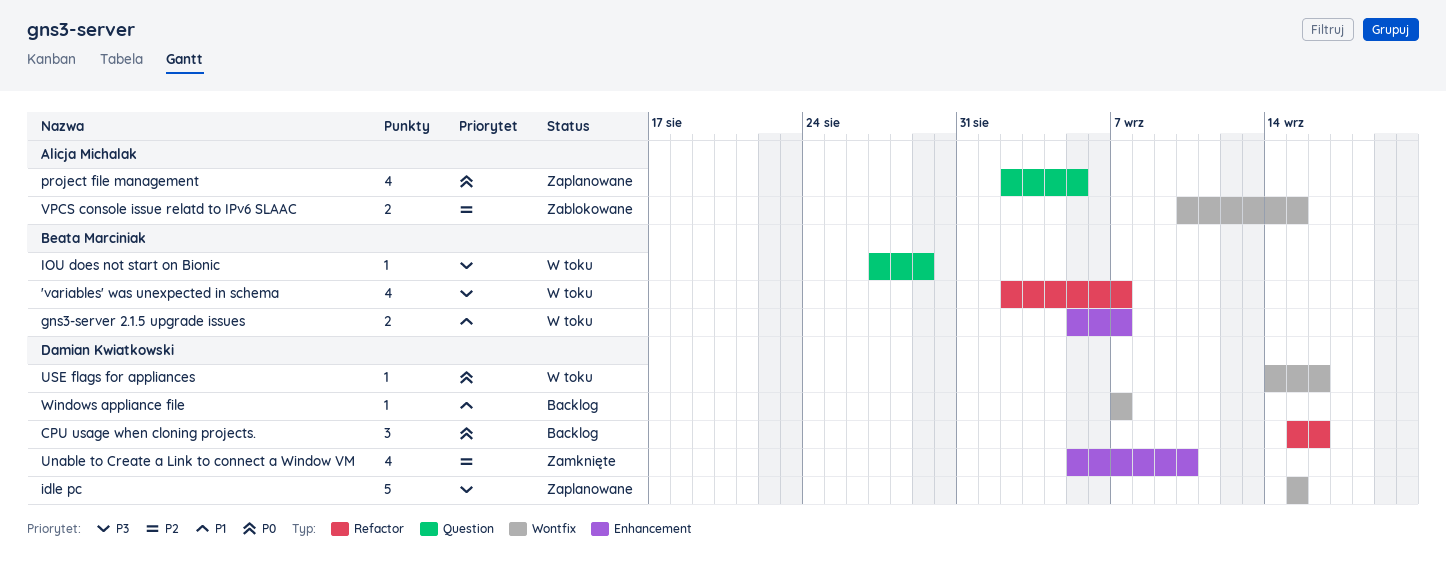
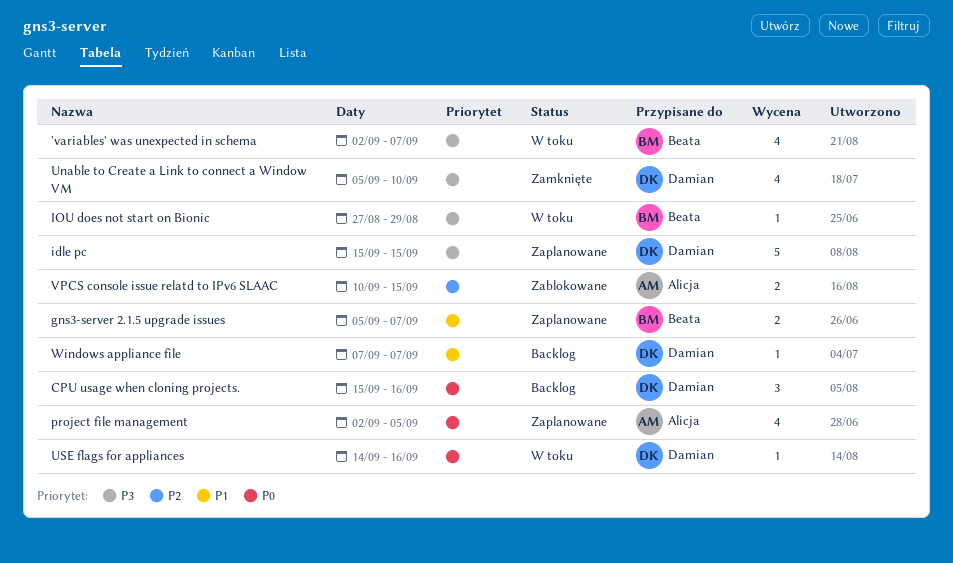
gns3-server 2.1.5 upgrade issues, status: W toku -> Zaplanowane
Unable to Create a Link to connect a Window VM, priority: P2 -> P3

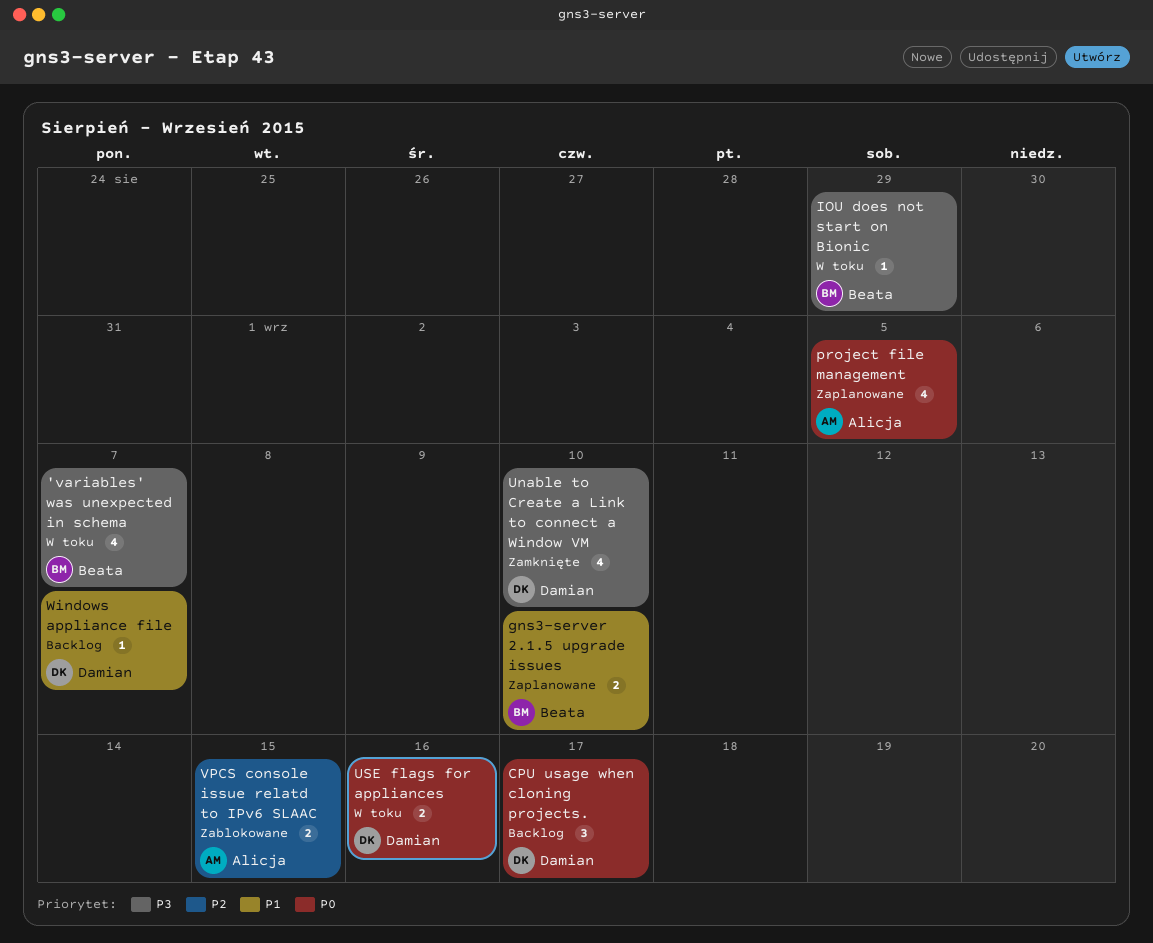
CPU usage when cloning projects., due: Sep 16 -> Sep 17
gns3-server 2.1.5 upgrade issues, due: Sep 7 -> Sep 10
idle pc: present -> none
USE flags for appliances, estimate: 1 -> 2

